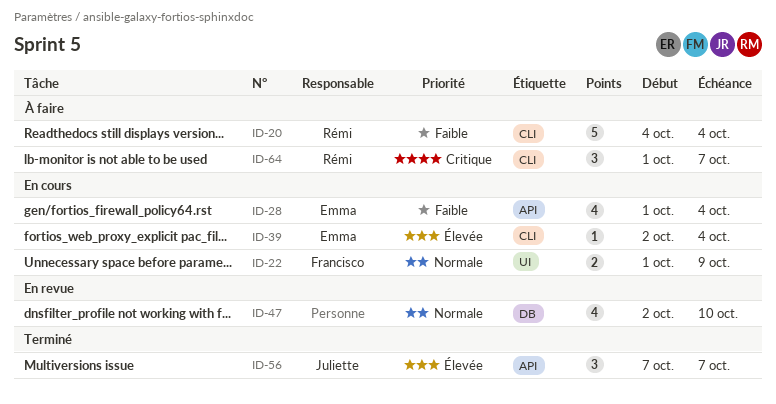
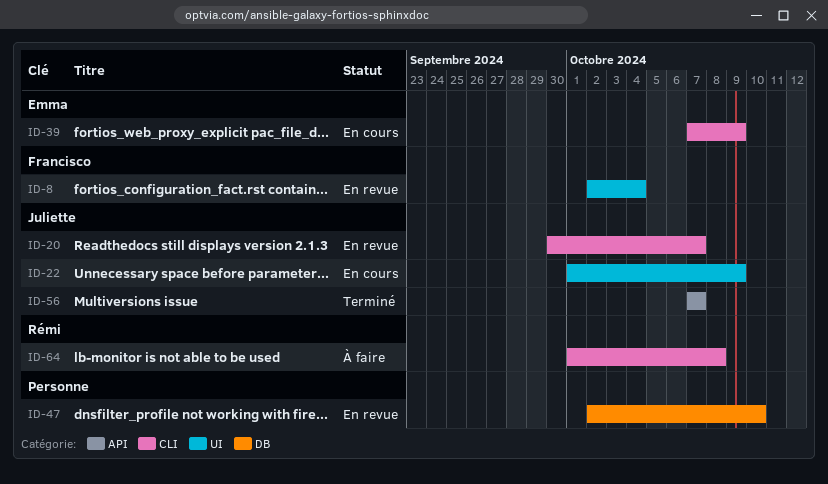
ID-8: none -> present
ID-20, status: À faire -> En revue
ID-20, owner: Rémi -> Juliette
ID-20, start: Oct 4 -> Sep 30
ID-20, due: Oct 4 -> Oct 7
ID-22, owner: Francisco -> Juliette
ID-28: present -> none
ID-39, start: Oct 2 -> Oct 7
ID-39, due: Oct 4 -> Oct 9
ID-64, due: Oct 7 -> Oct 8

